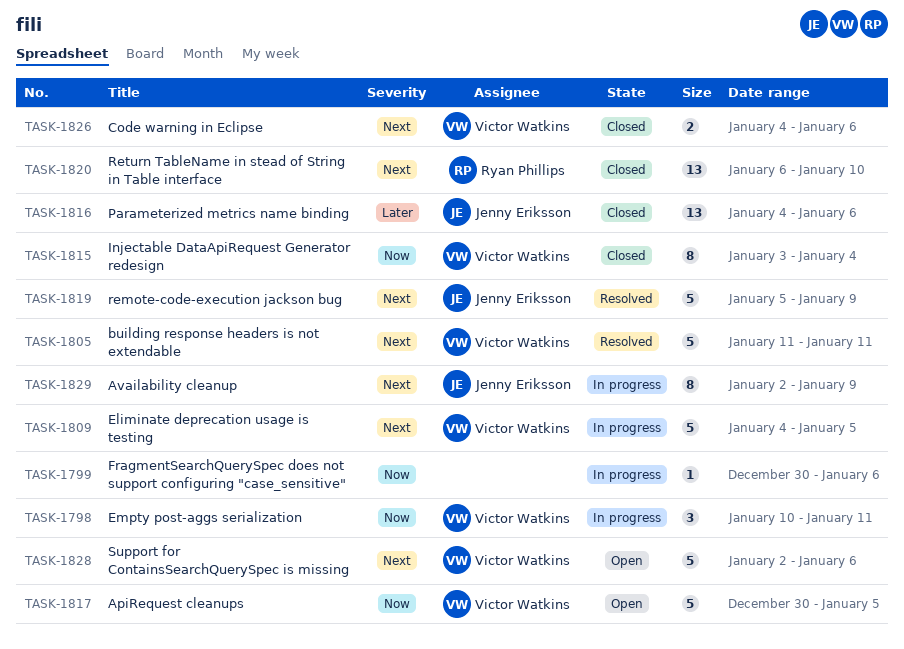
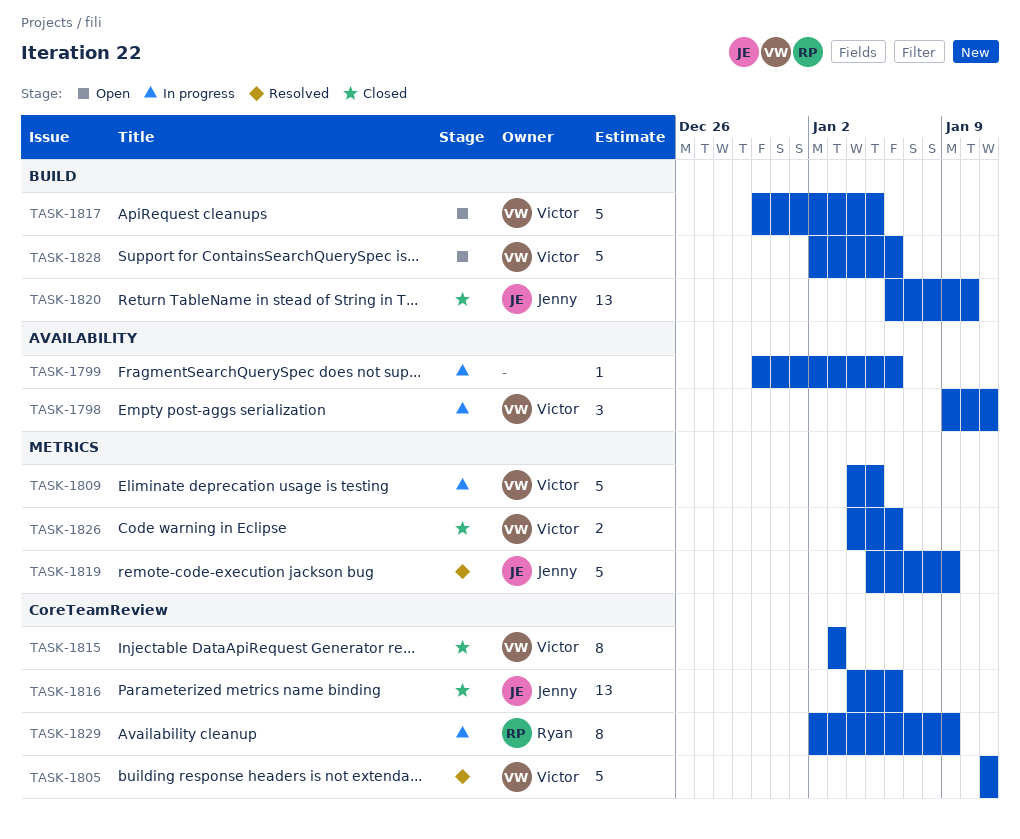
TASK-1798, start: Jan 10 -> Jan 9
TASK-1815, due: Jan 4 -> Jan 3
TASK-1820, owner: Ryan Phillips -> Jenny Eriksson
TASK-1829, owner: Jenny Eriksson -> Ryan Phillips

